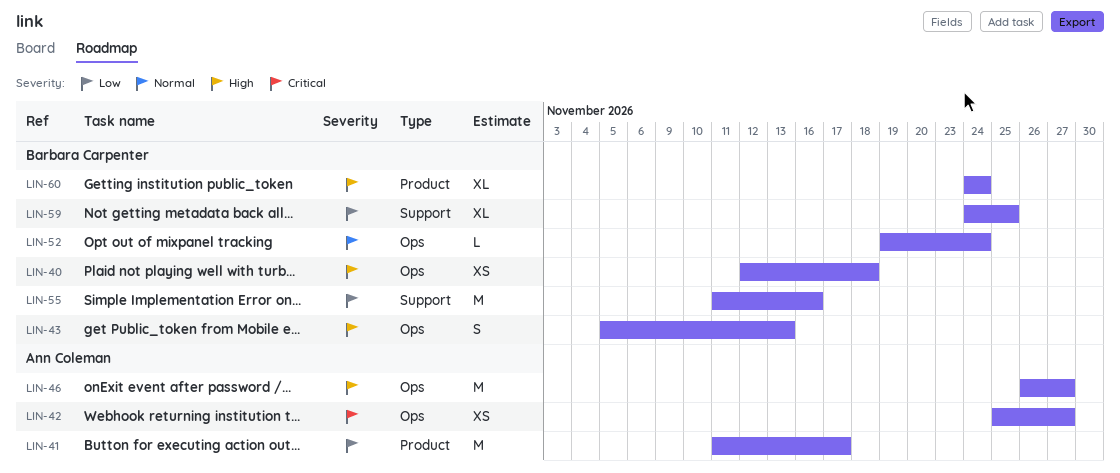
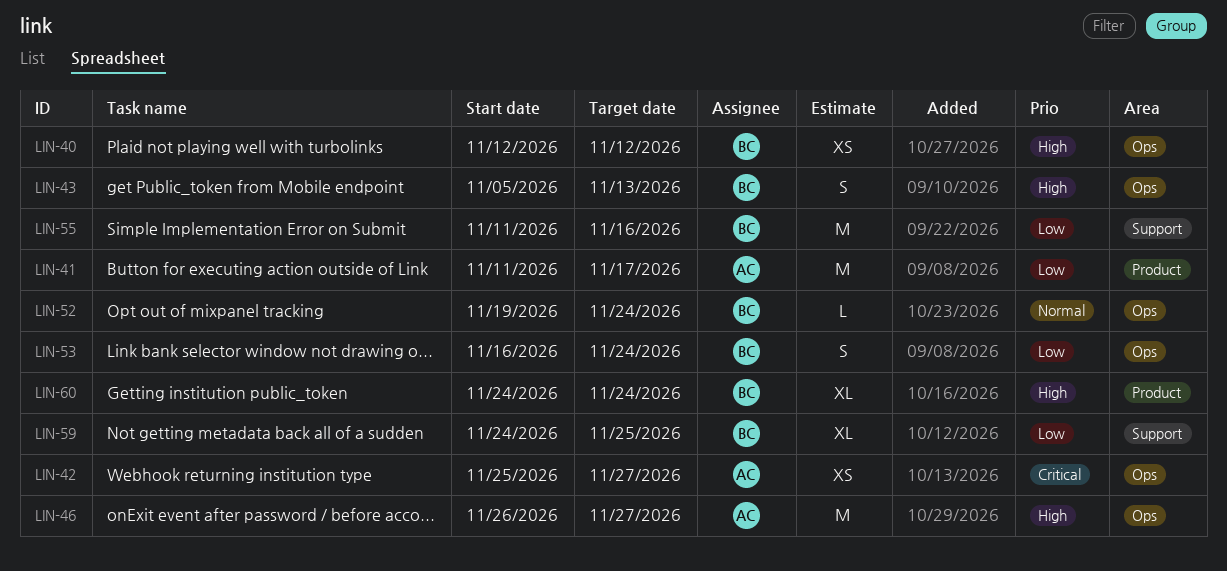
LIN-40, due: Nov 18 -> Nov 12
LIN-53: none -> present

